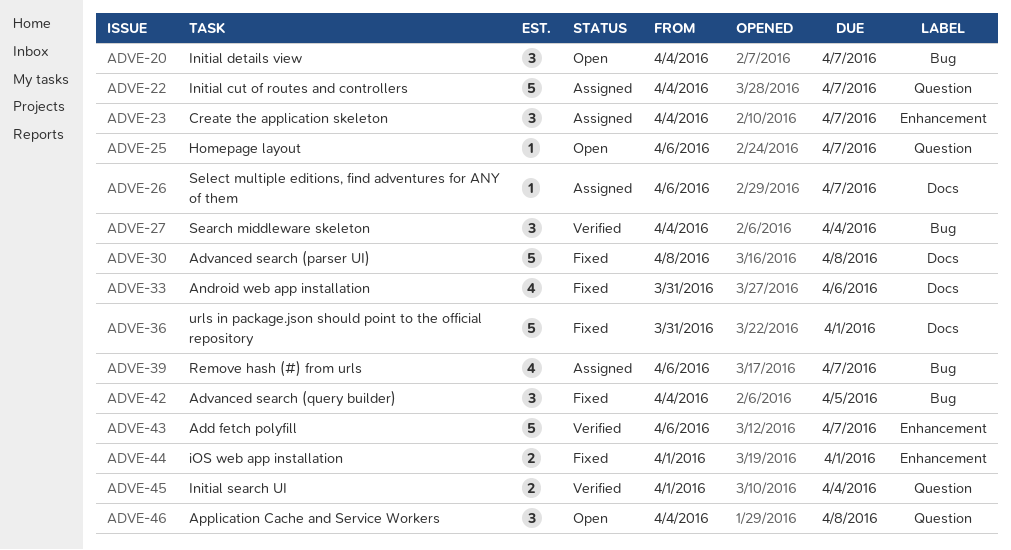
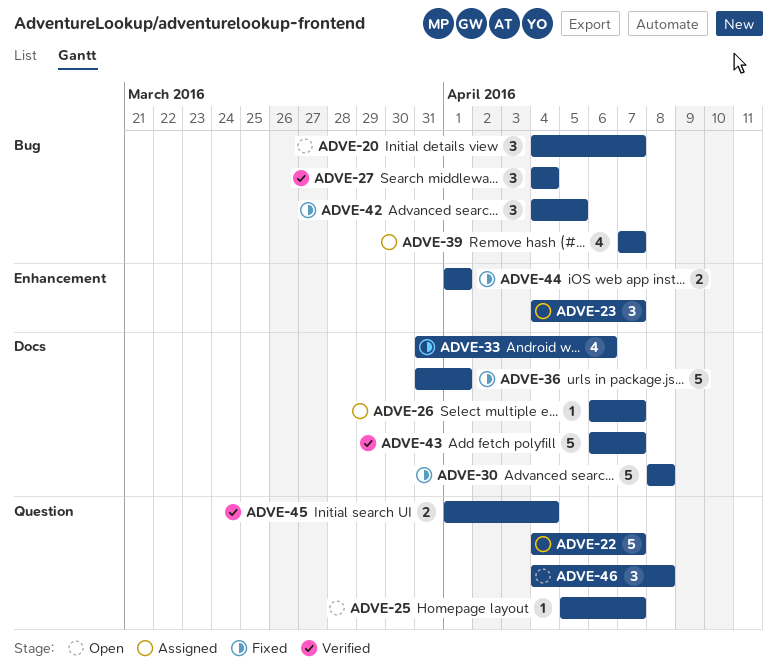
ADVE-25, start: Apr 6 -> Apr 5
ADVE-39, start: Apr 6 -> Apr 7
ADVE-43, label: Enhancement -> Docs

